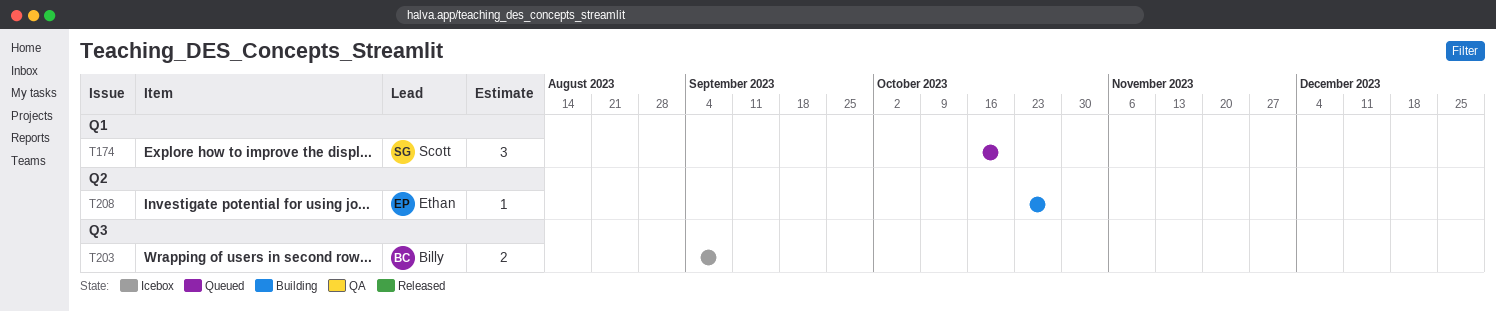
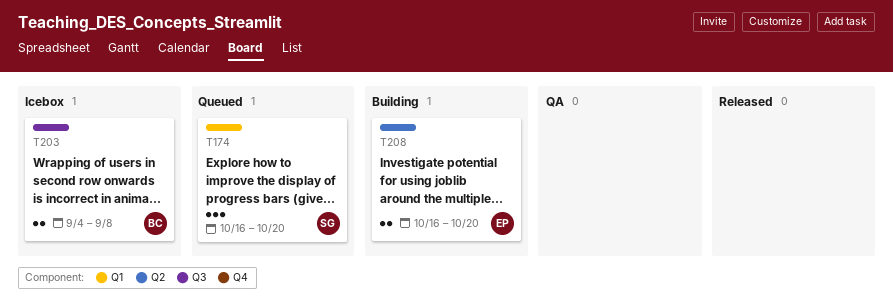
T208, estimate: 1 -> 2
T208, start: Oct 23 -> Oct 16
T208, due: Oct 27 -> Oct 20

